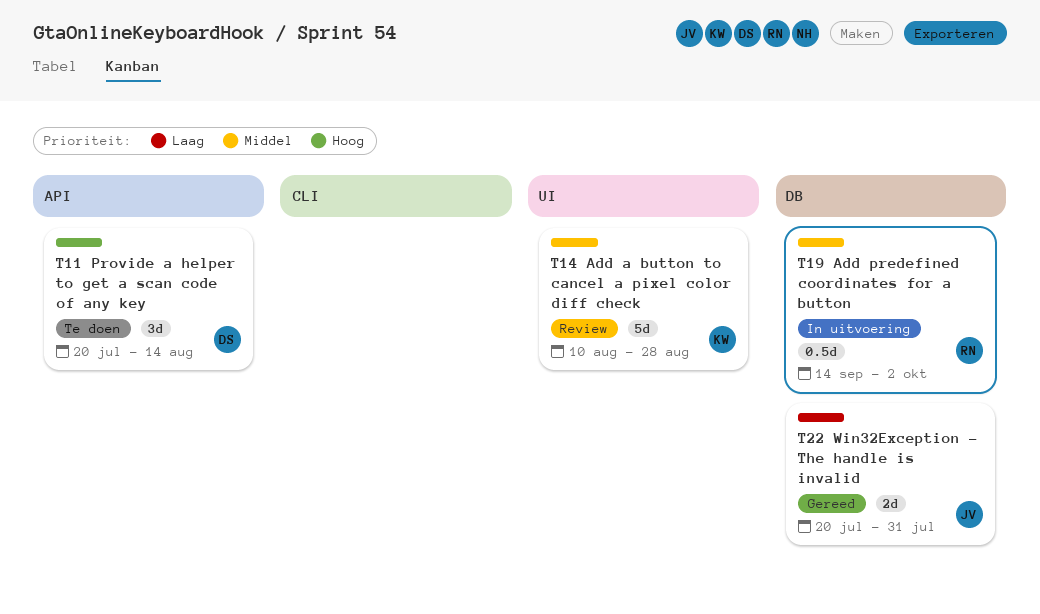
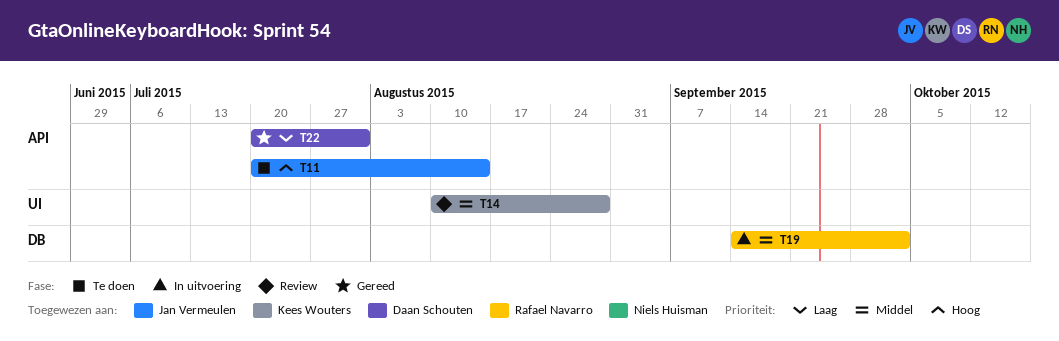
T11, owner: Daan Schouten -> Jan Vermeulen
T22, owner: Jan Vermeulen -> Daan Schouten
T22, label: DB -> API

